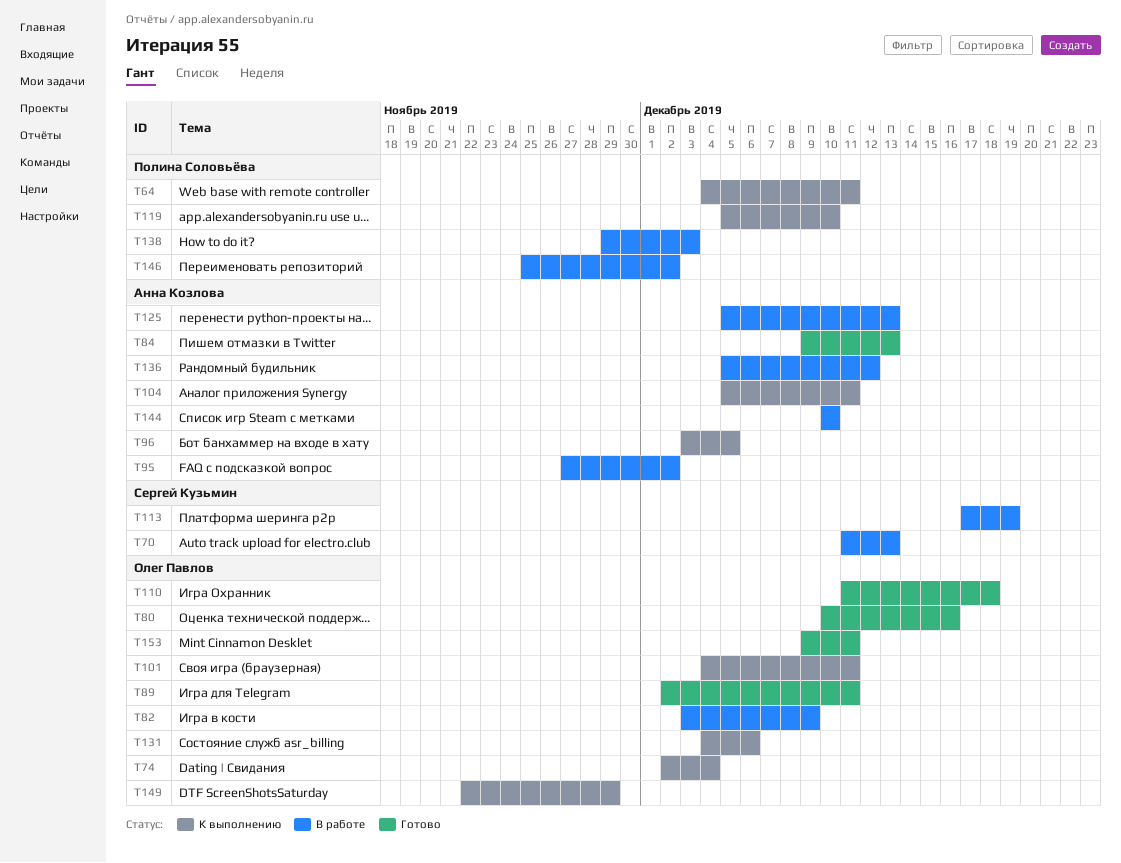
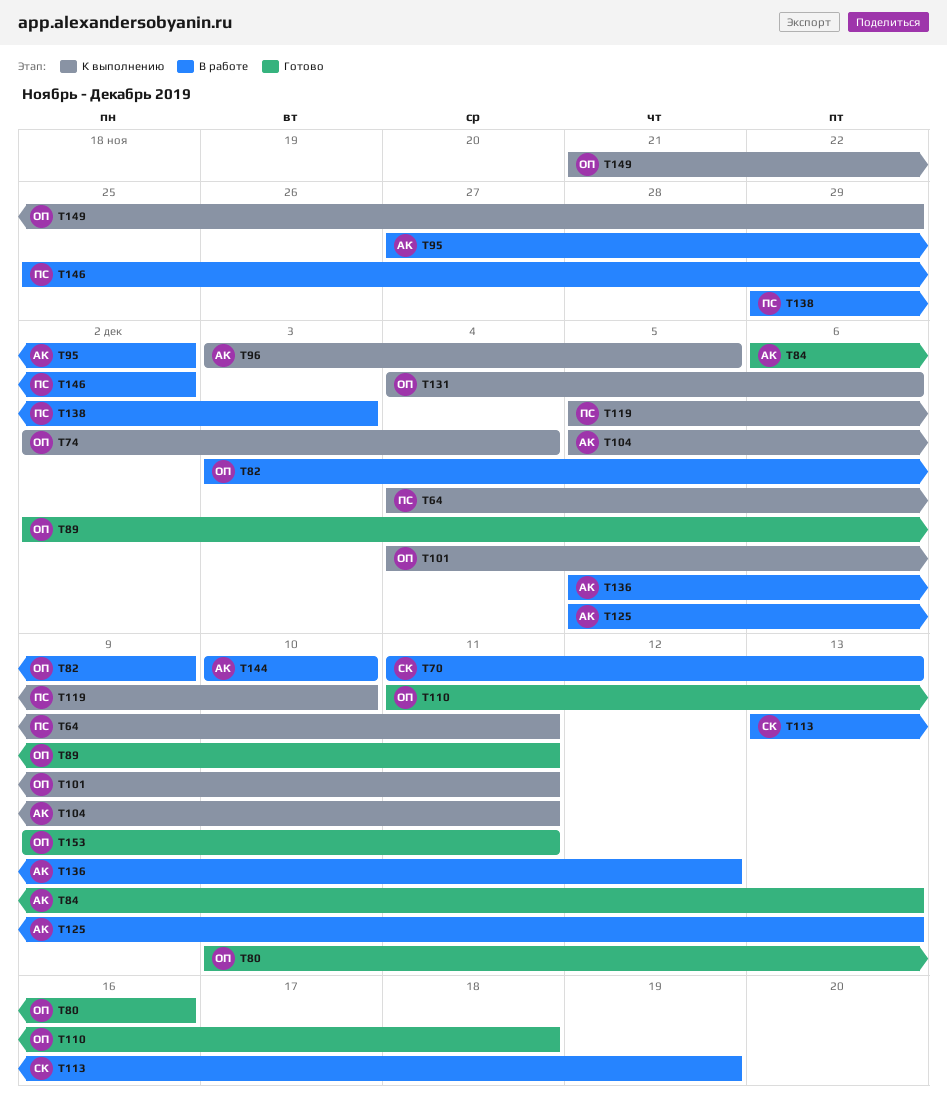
T84, start: Dec 9 -> Dec 6
T113, start: Dec 17 -> Dec 13
T149, start: Nov 22 -> Nov 21

